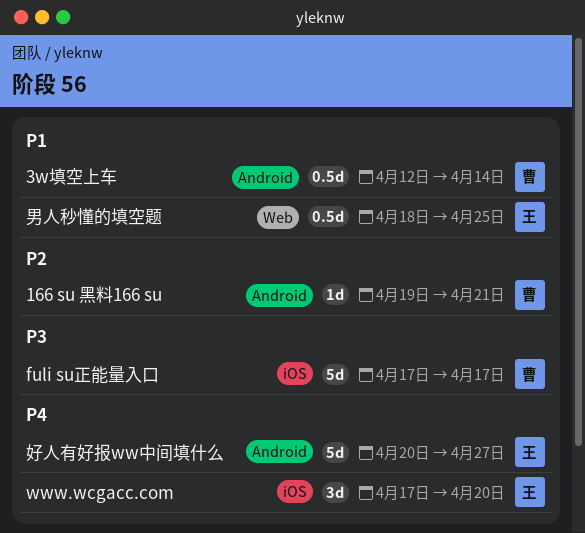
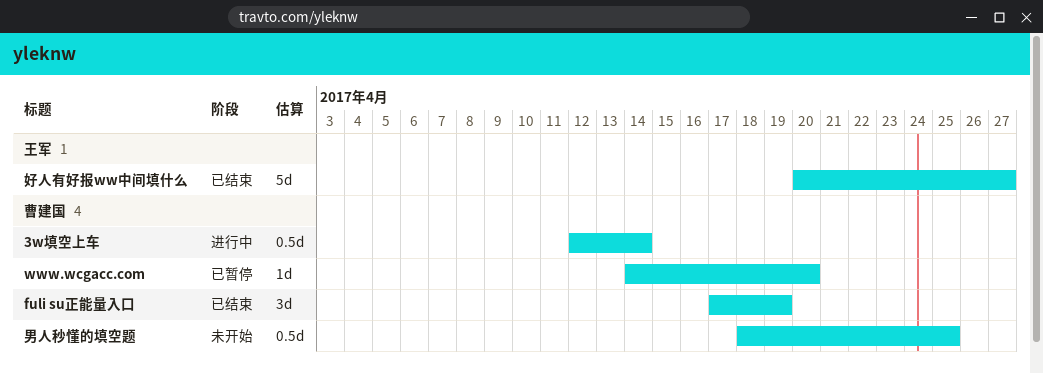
166 su 黑料166 su: present -> none
fuli su正能量入口, estimate: 5d -> 3d
fuli su正能量入口, due: Apr 17 -> Apr 19
www.wcgacc.com, owner: 王军 -> 曹建国
www.wcgacc.com, estimate: 3d -> 1d
www.wcgacc.com, start: Apr 17 -> Apr 14
男人秒懂的填空题, owner: 王军 -> 曹建国

